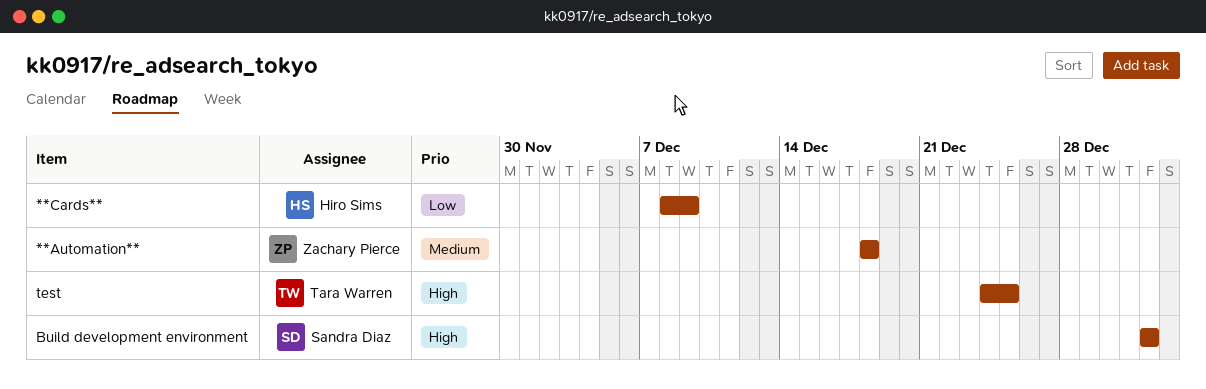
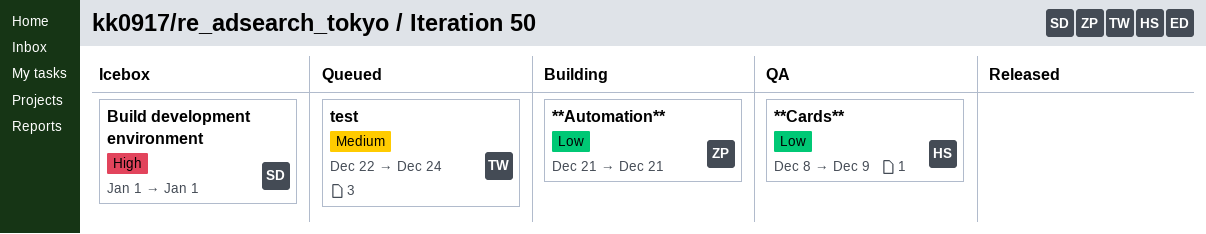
**Automation**, priority: Medium -> Low
**Automation**, start: Dec 18 -> Dec 21
**Automation**, due: Dec 18 -> Dec 21
test, priority: High -> Medium
test, start: Dec 24 -> Dec 22
test, due: Dec 25 -> Dec 24

